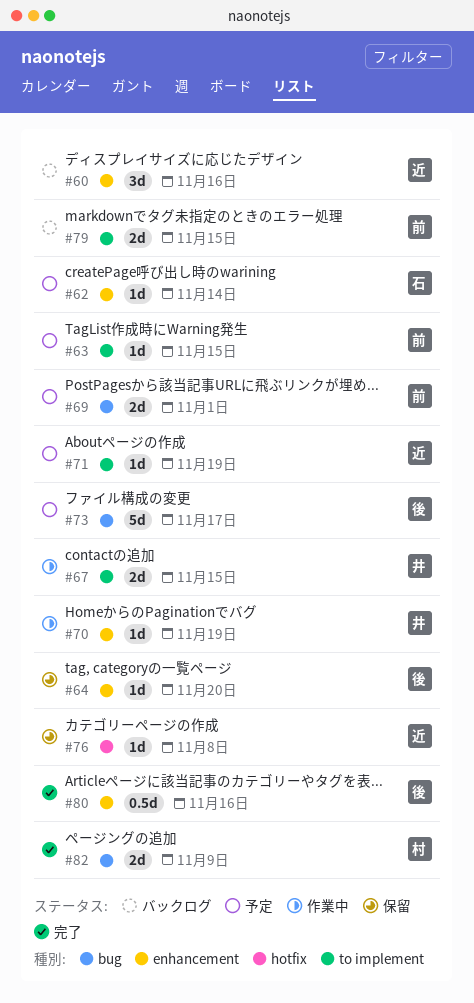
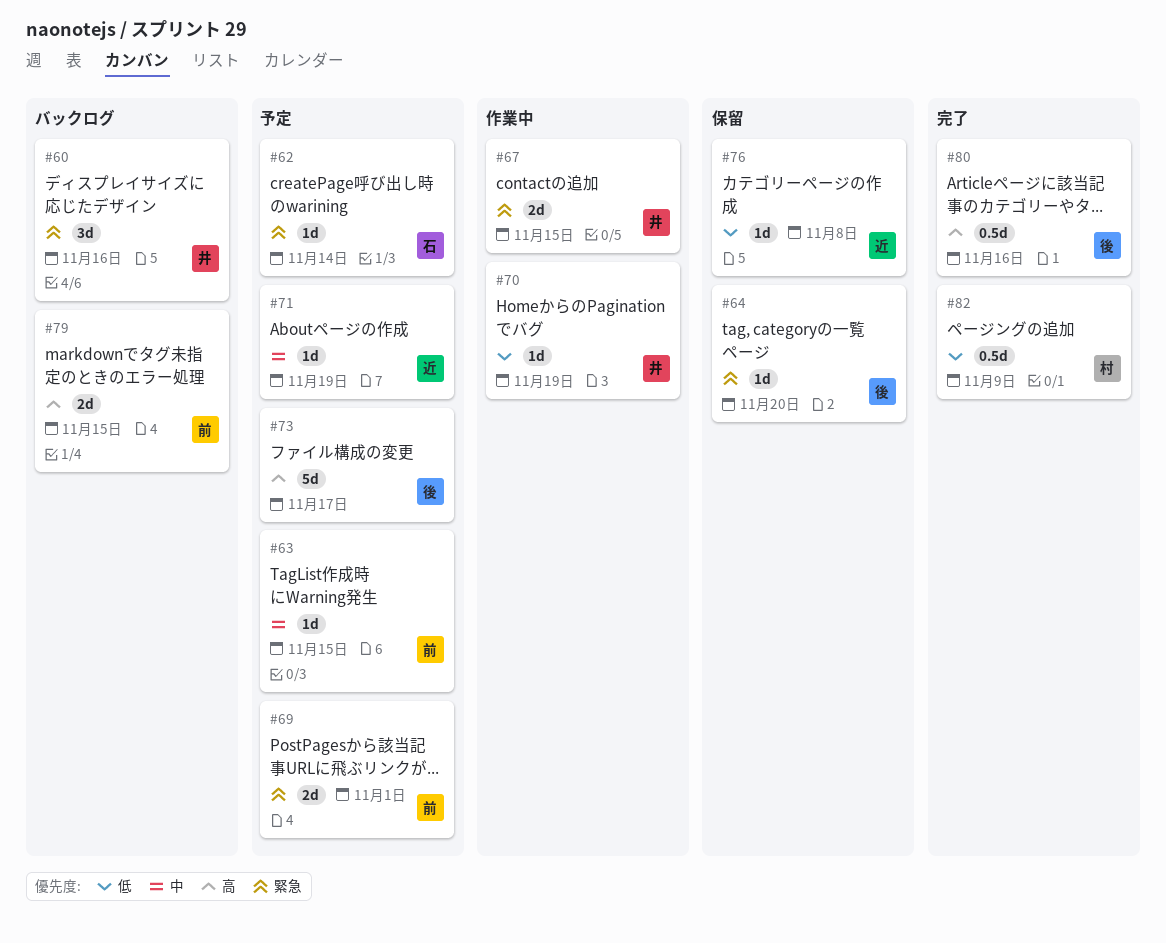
#60, owner: 近 -> 井
#82, estimate: 2d -> 0.5d

